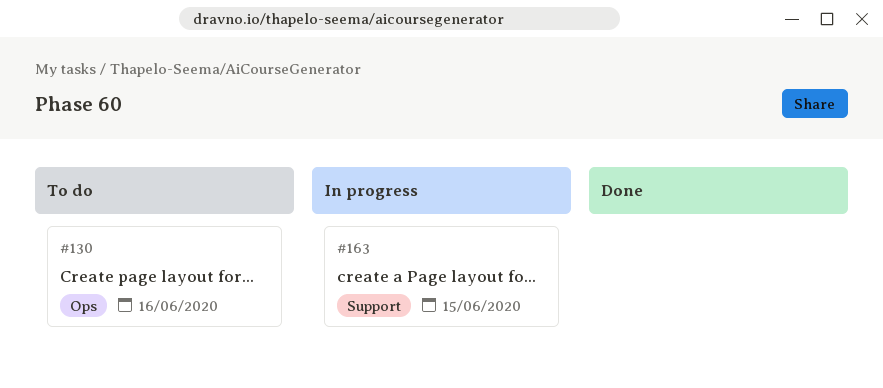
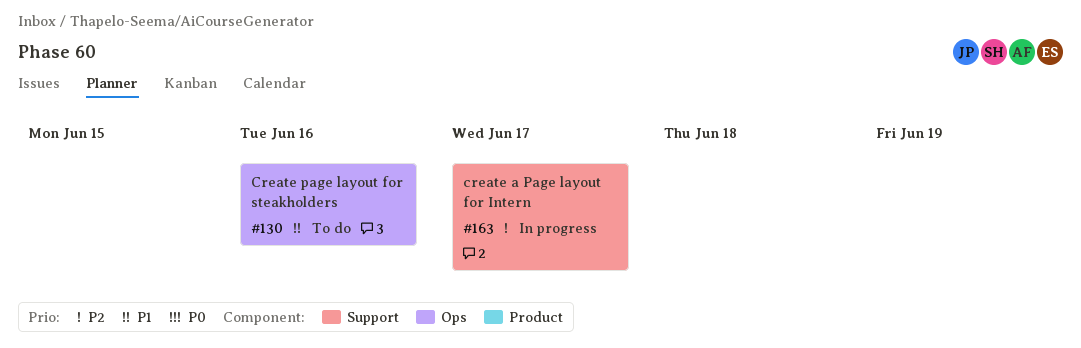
#163, due: Jun 15 -> Jun 17

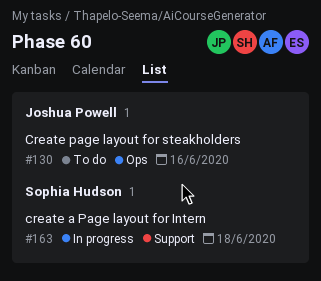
#163, due: Jun 17 -> Jun 18

